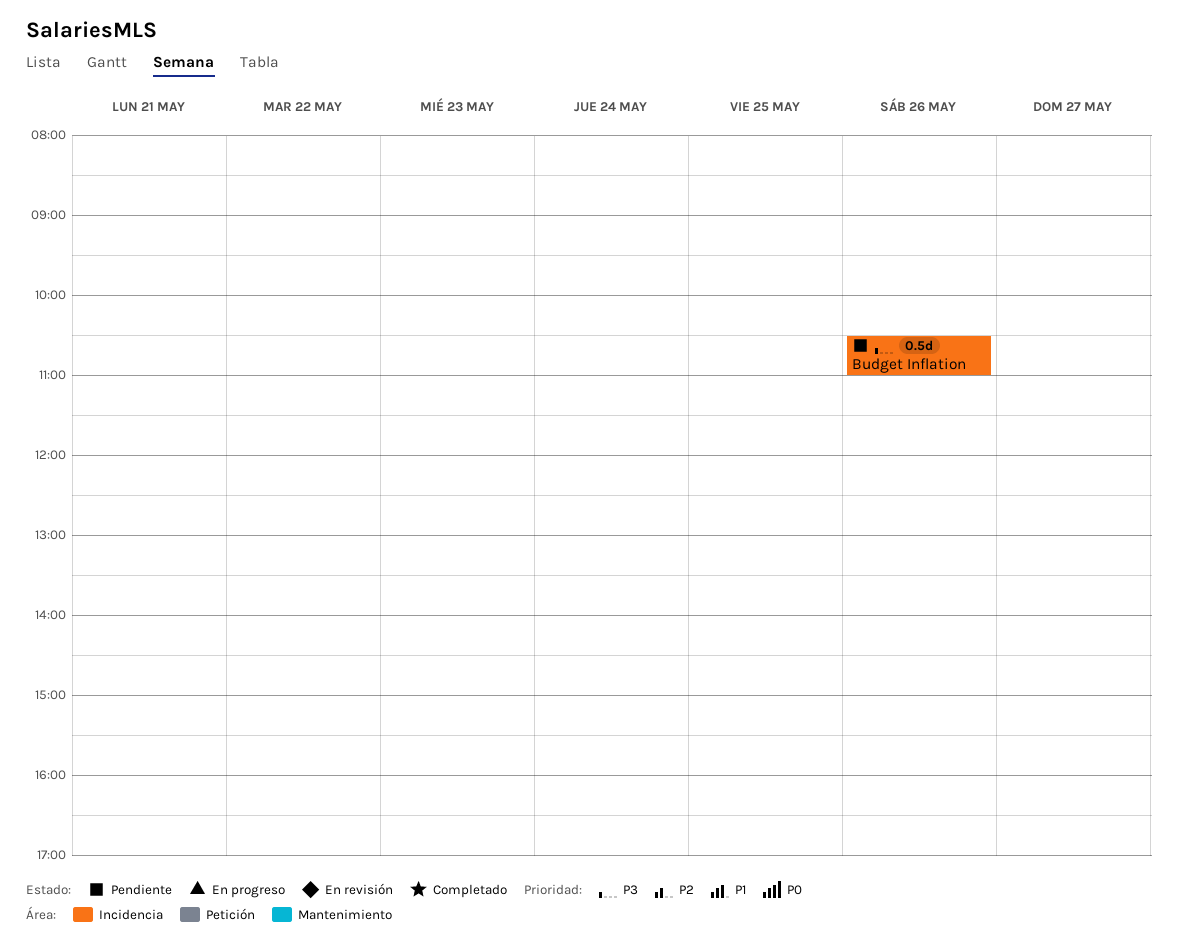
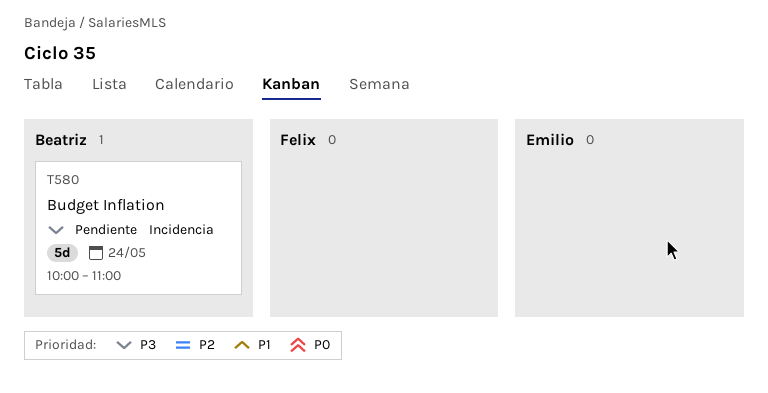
Budget Inflation, estimate: 0.5d -> 5d
Budget Inflation, day: May 26 -> May 24
Budget Inflation, begins: 10:30 -> 10:00

